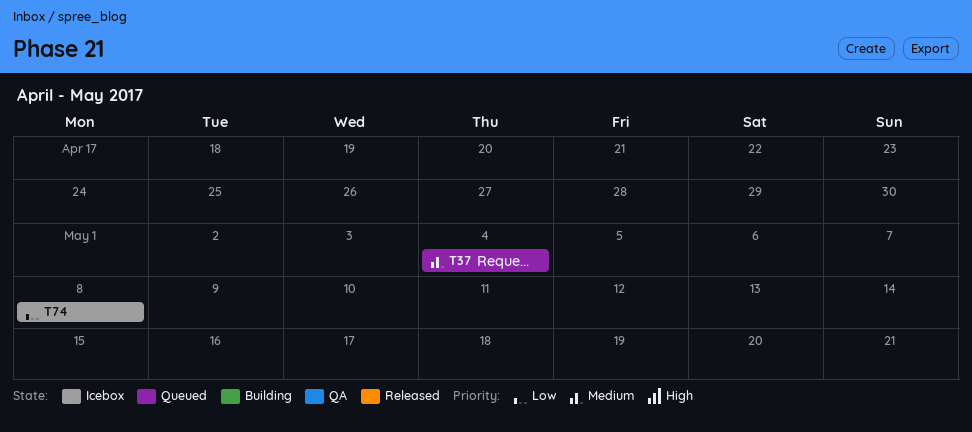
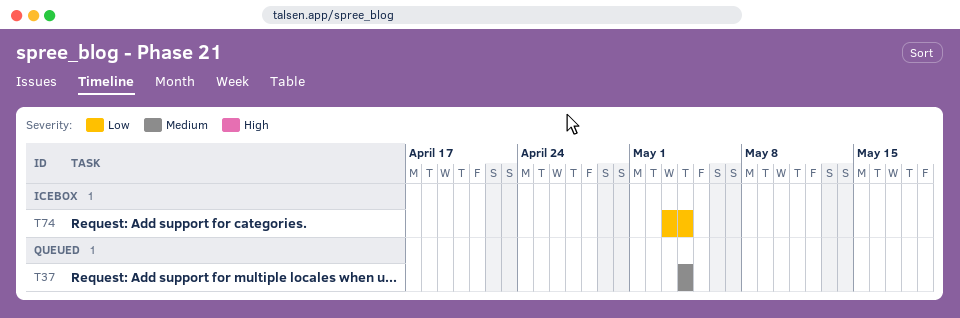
T74, start: May 8 -> May 3
T74, due: May 8 -> May 4

